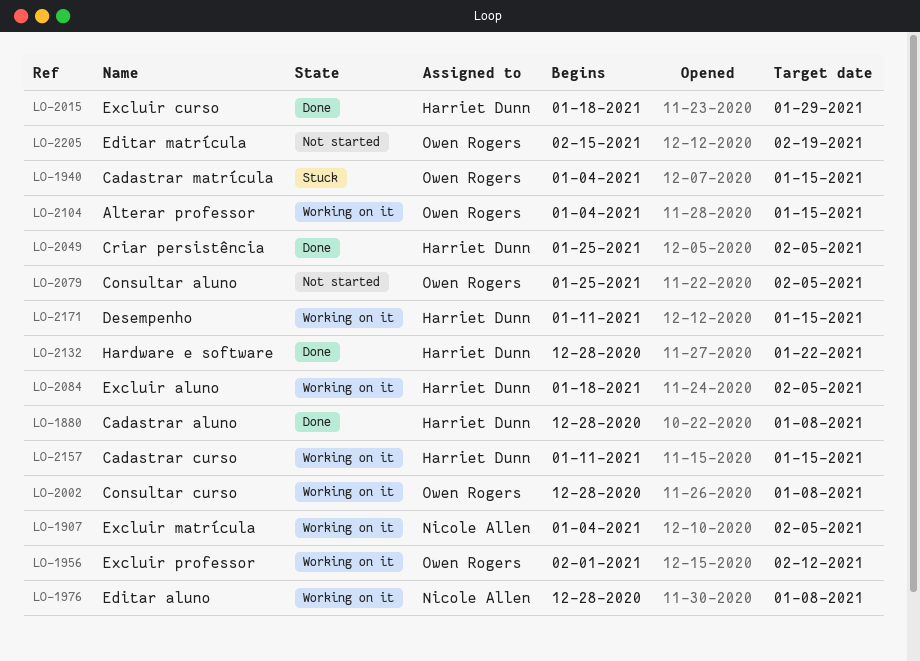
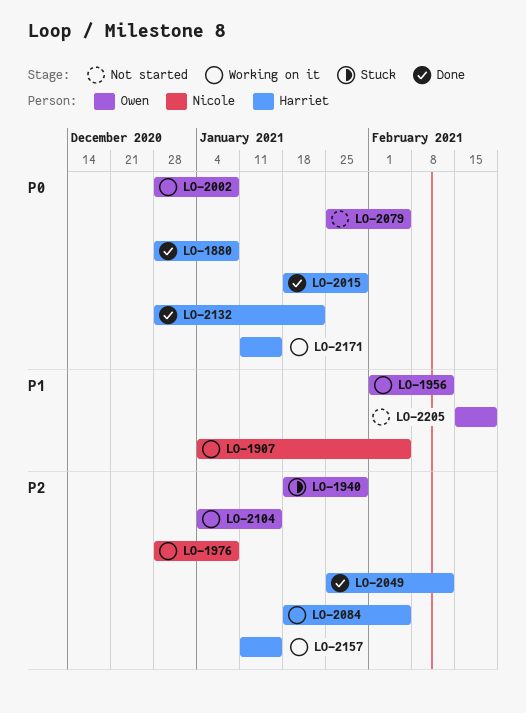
LO-1940, start: Jan 4 -> Jan 18
LO-1940, due: Jan 15 -> Jan 29
LO-2049, due: Feb 5 -> Feb 12

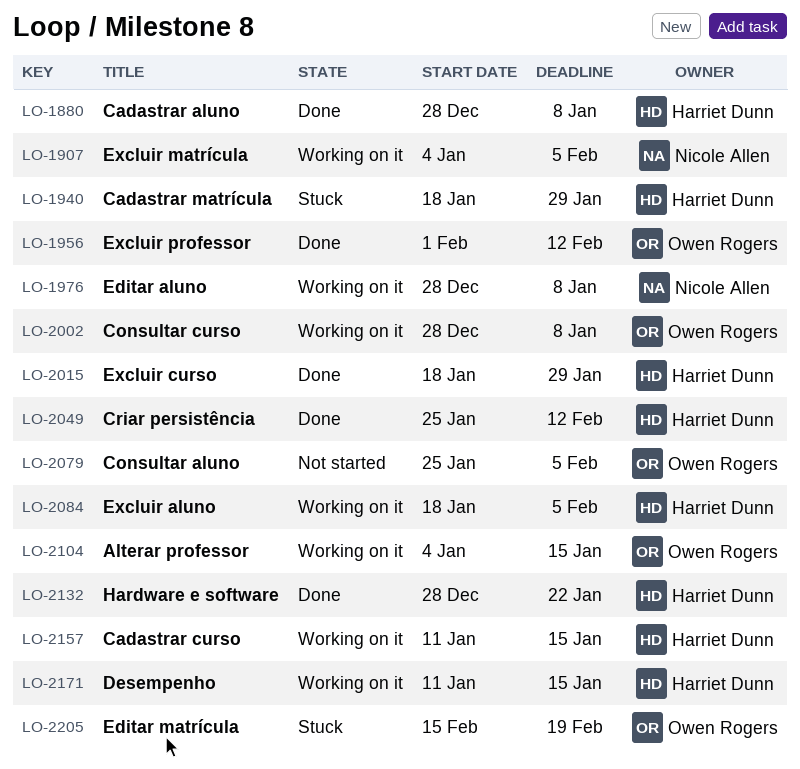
LO-1940, owner: Owen Rogers -> Harriet Dunn
LO-1956, status: Working on it -> Done
LO-2205, status: Not started -> Stuck

